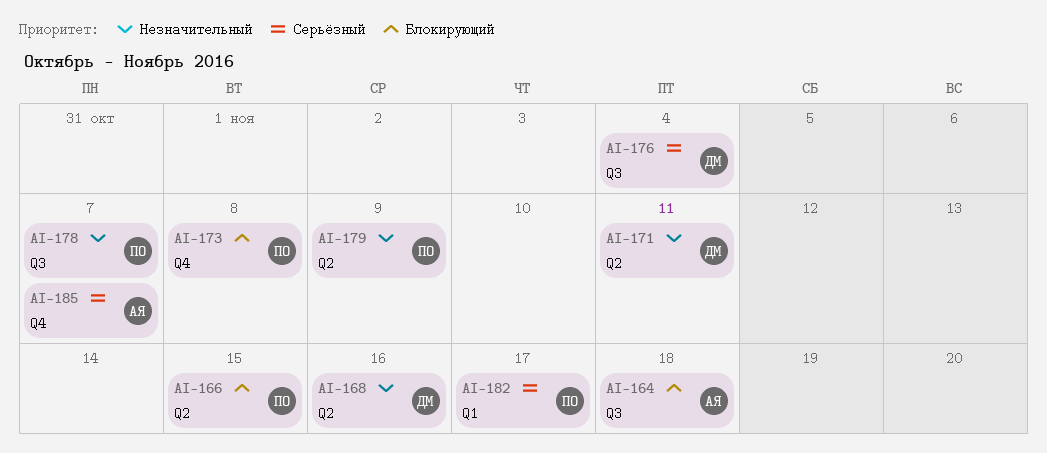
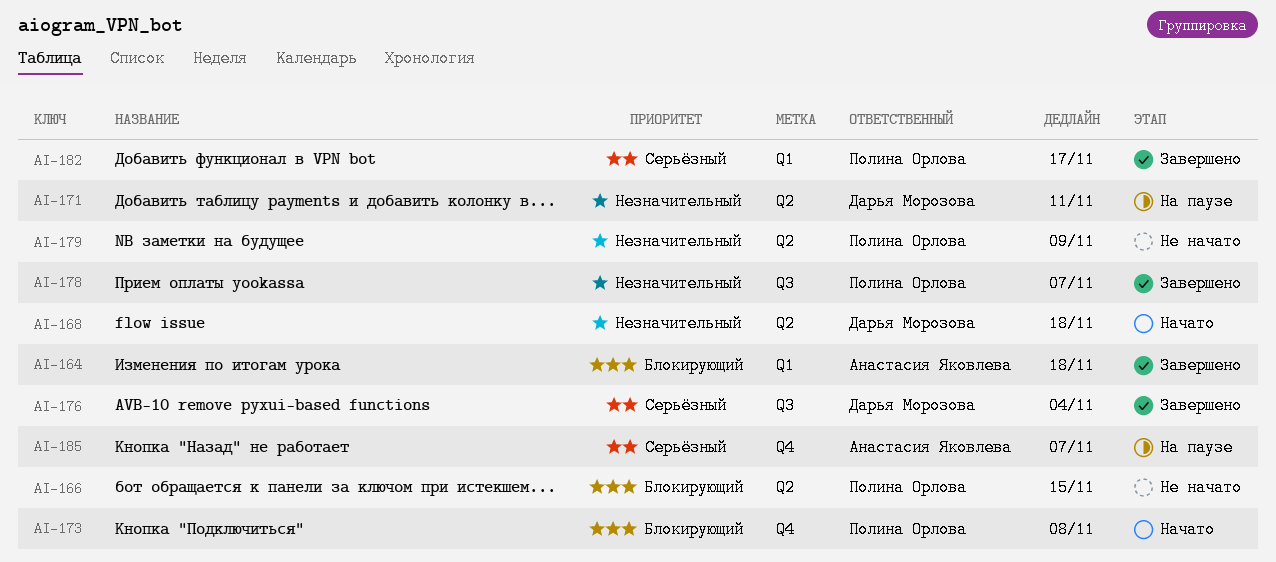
AI-164, label: Q3 -> Q1
AI-168, due: Nov 16 -> Nov 18

